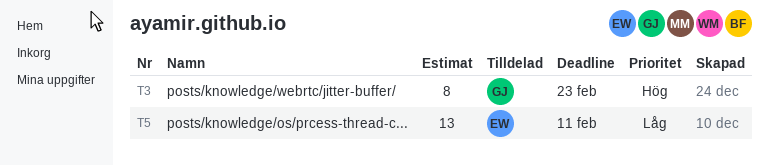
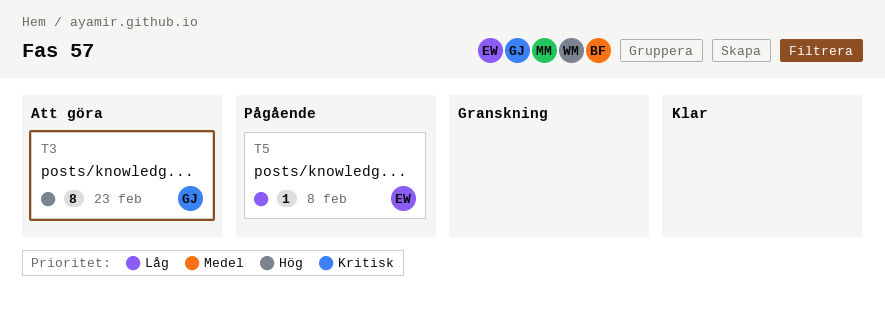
T5, estimate: 13 -> 1
T5, due: Feb 11 -> Feb 8

